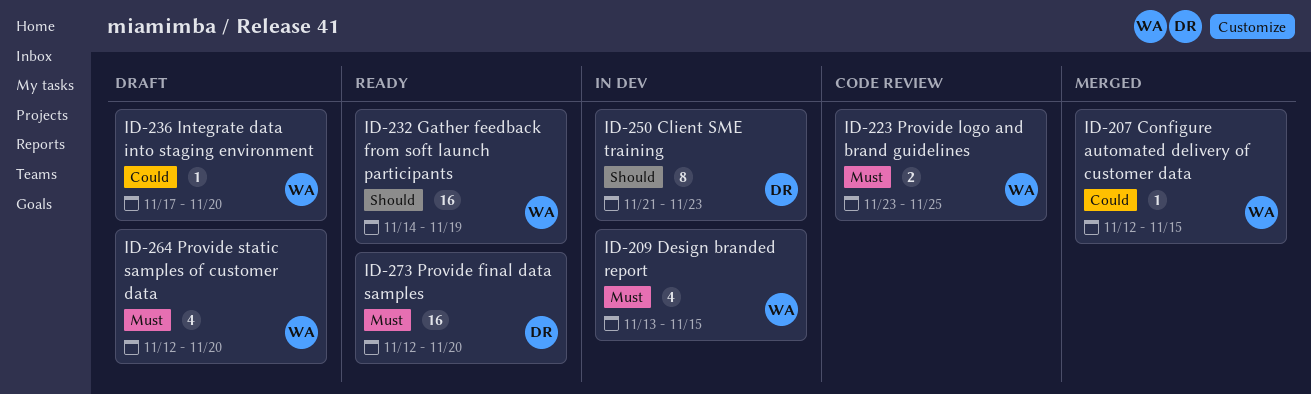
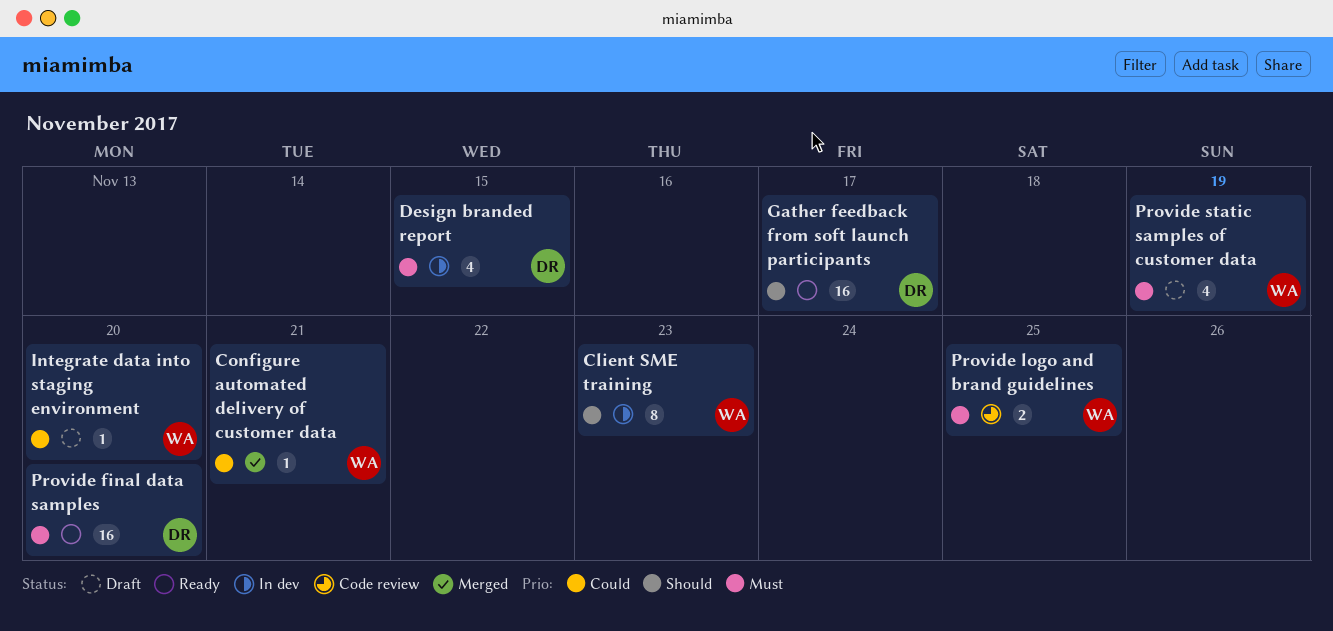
Client SME training, owner: DR -> WA
Configure automated delivery of customer data, due: Nov 15 -> Nov 21
Design branded report, owner: WA -> DR
Gather feedback from soft launch participants, owner: WA -> DR
Gather feedback from soft launch participants, due: Nov 19 -> Nov 17
Provide static samples of customer data, due: Nov 20 -> Nov 19

